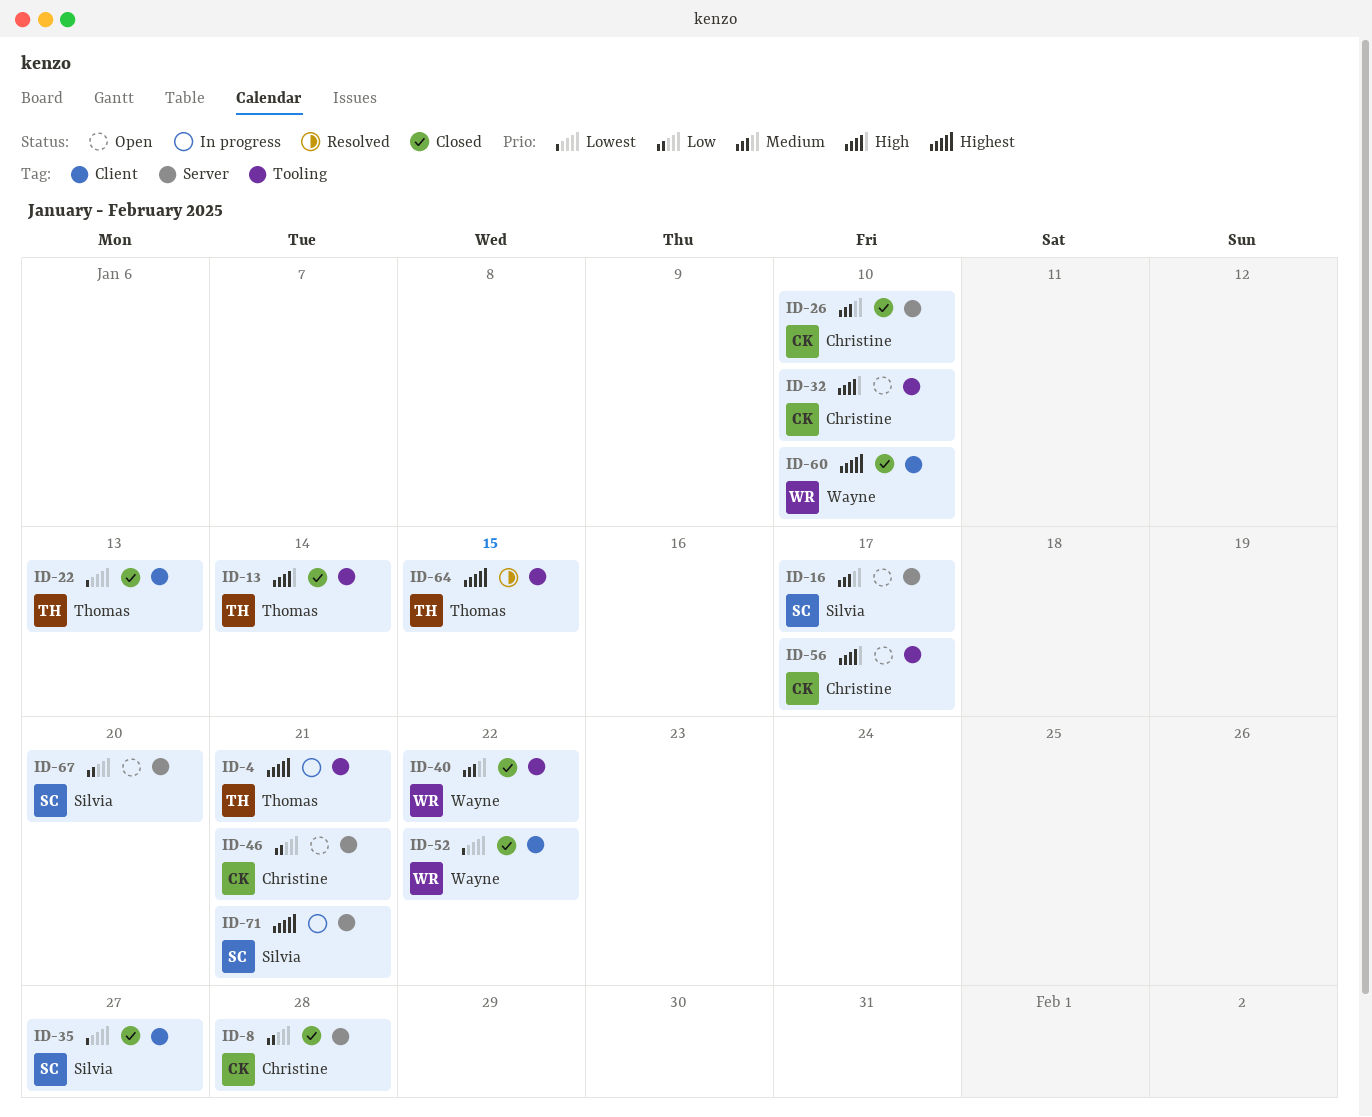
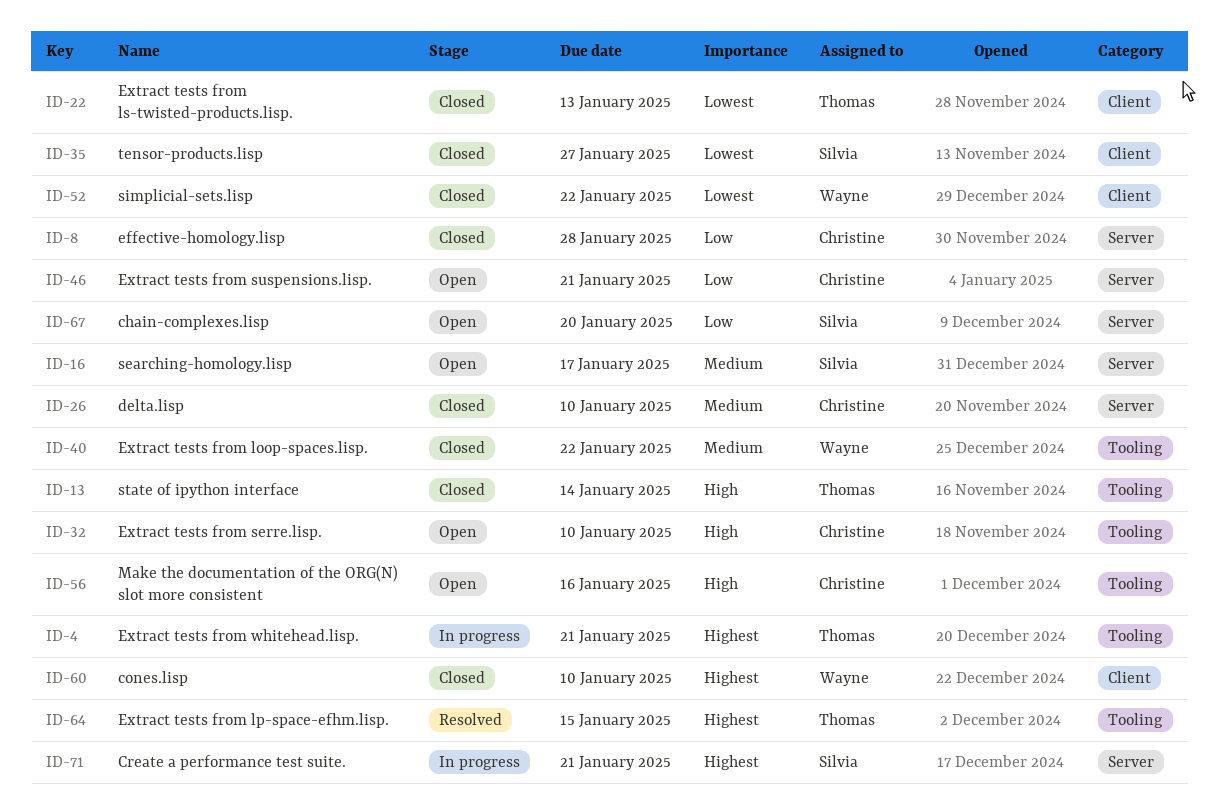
ID-56, due: Jan 17 -> Jan 16

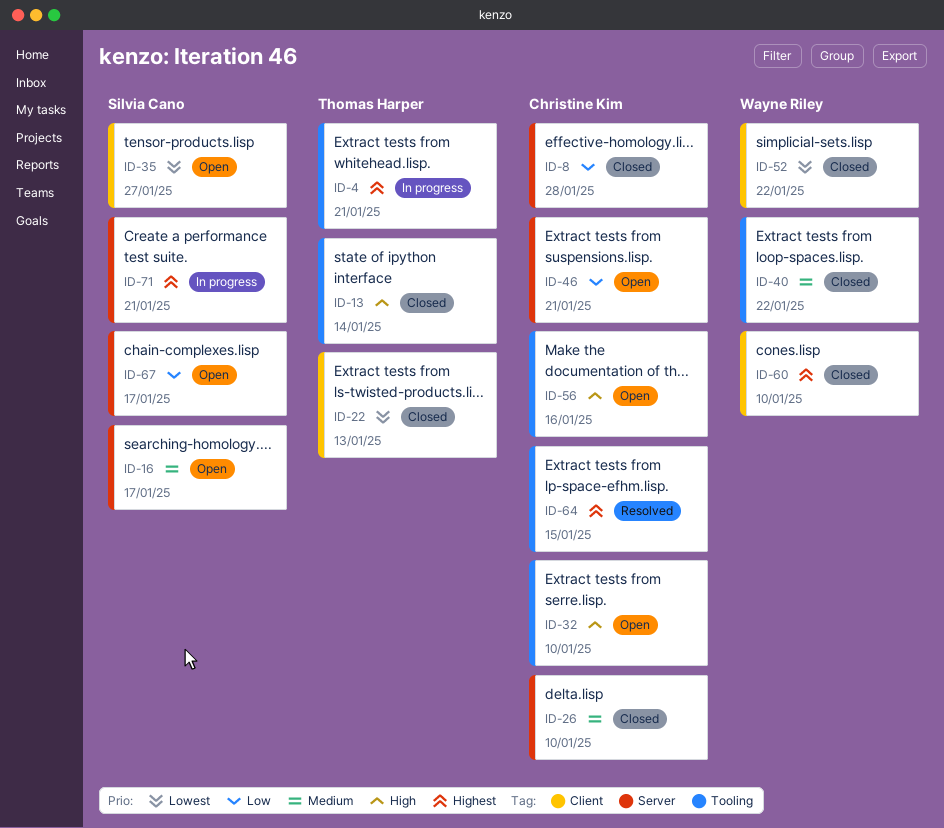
ID-35, status: Closed -> Open
ID-64, owner: Thomas Harper -> Christine Kim
ID-67, due: Jan 20 -> Jan 17

